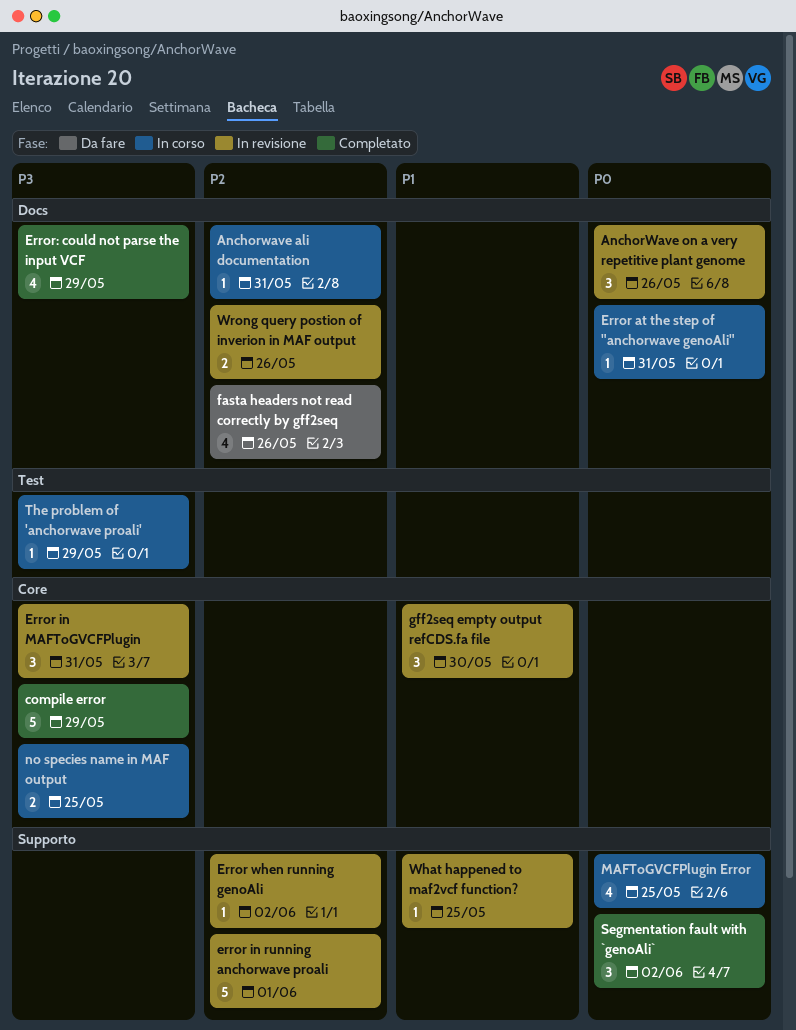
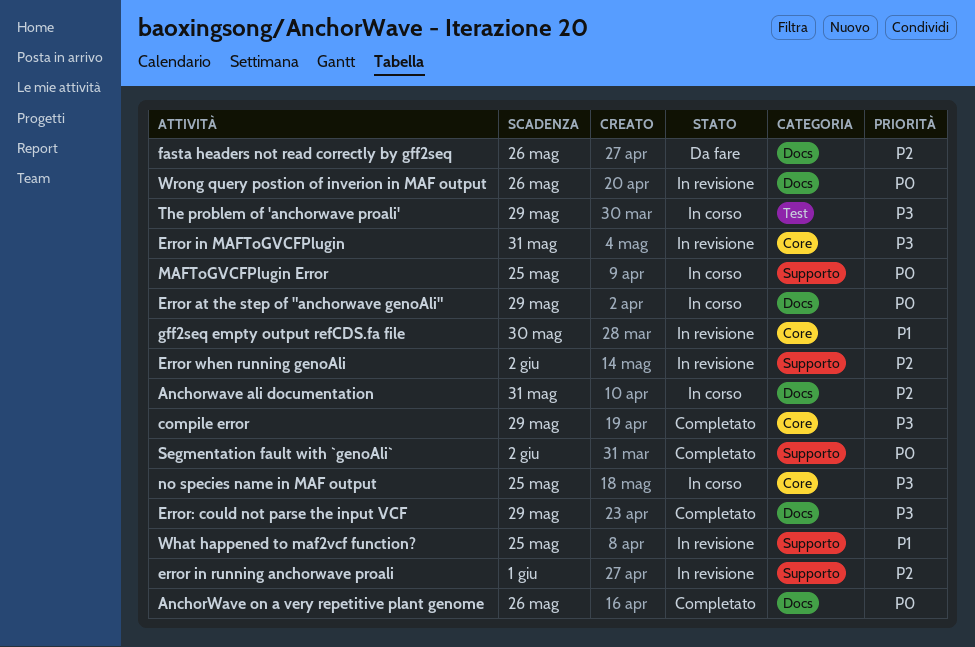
AnchorWave on a very repetitive plant genome, status: In revisione -> Completato
Error at the step of "anchorwave genoAli", due: May 31 -> May 29
Wrong query postion of inverion in MAF output, priority: P2 -> P0

